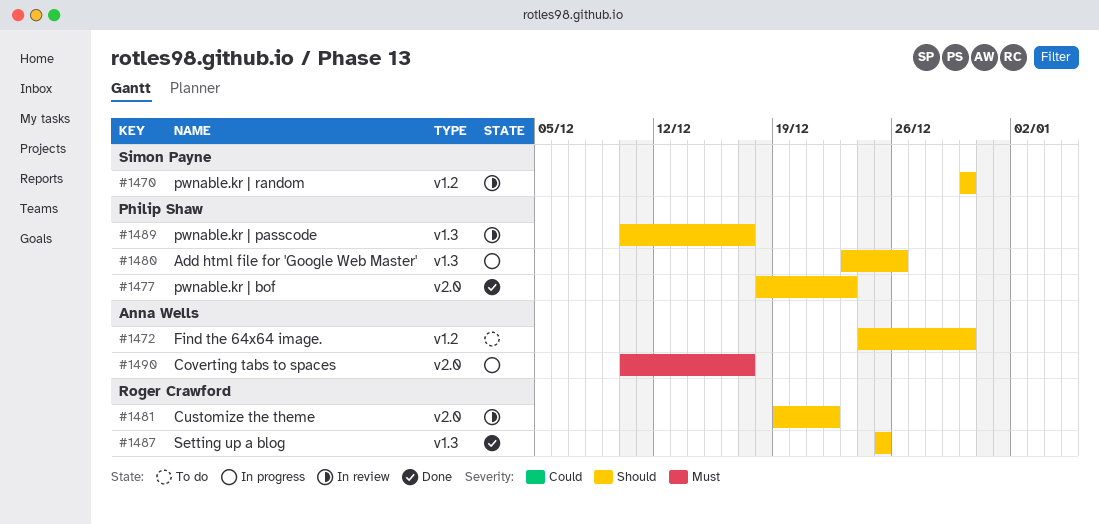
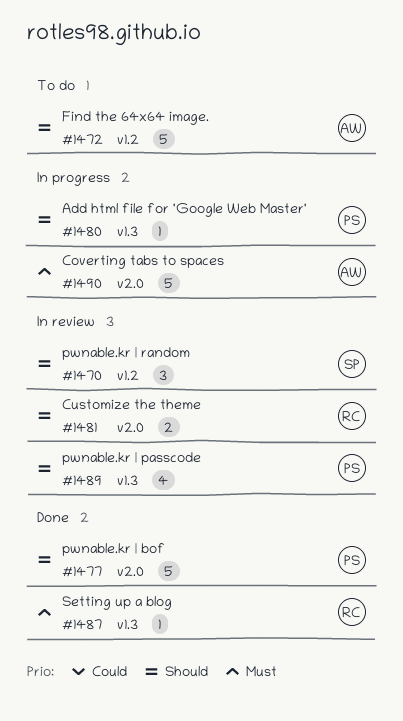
#1487, priority: Should -> Must

